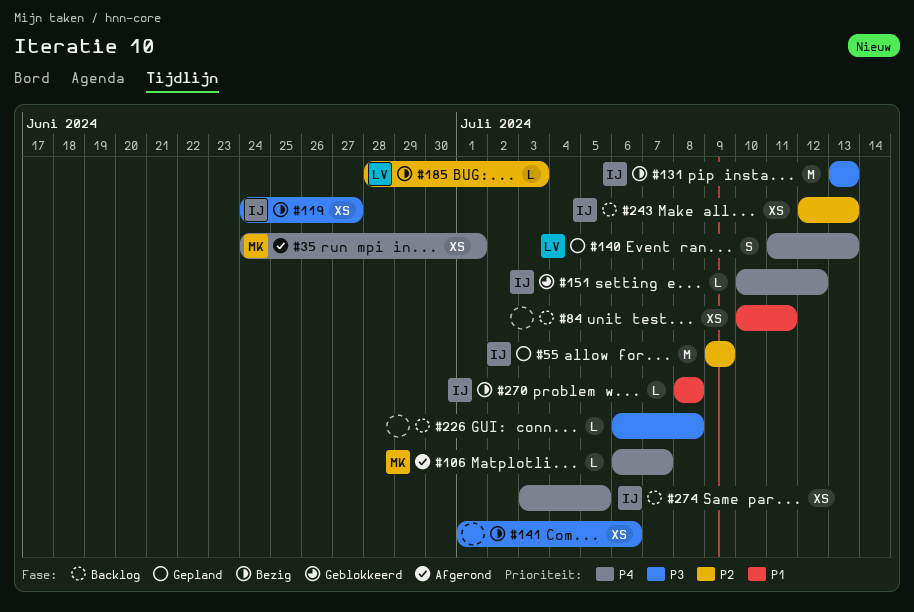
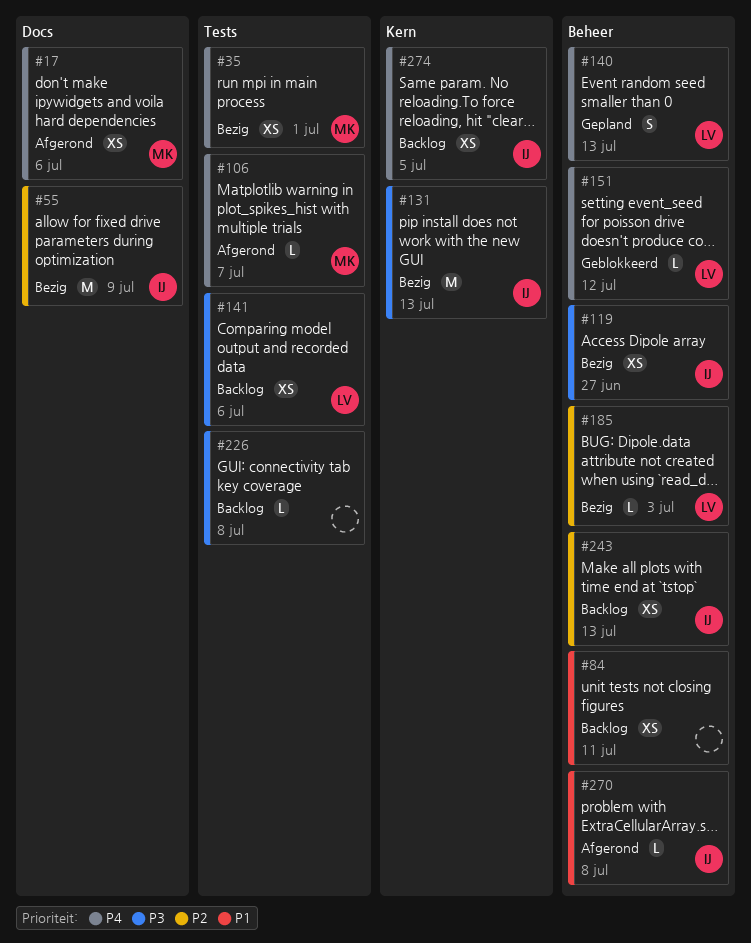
#17: none -> present
#35, status: Afgerond -> Bezig
#55, status: Gepland -> Bezig
#141, status: Bezig -> Backlog
#141, owner: none -> LV
#151, owner: IJ -> LV
#270, status: Bezig -> Afgerond

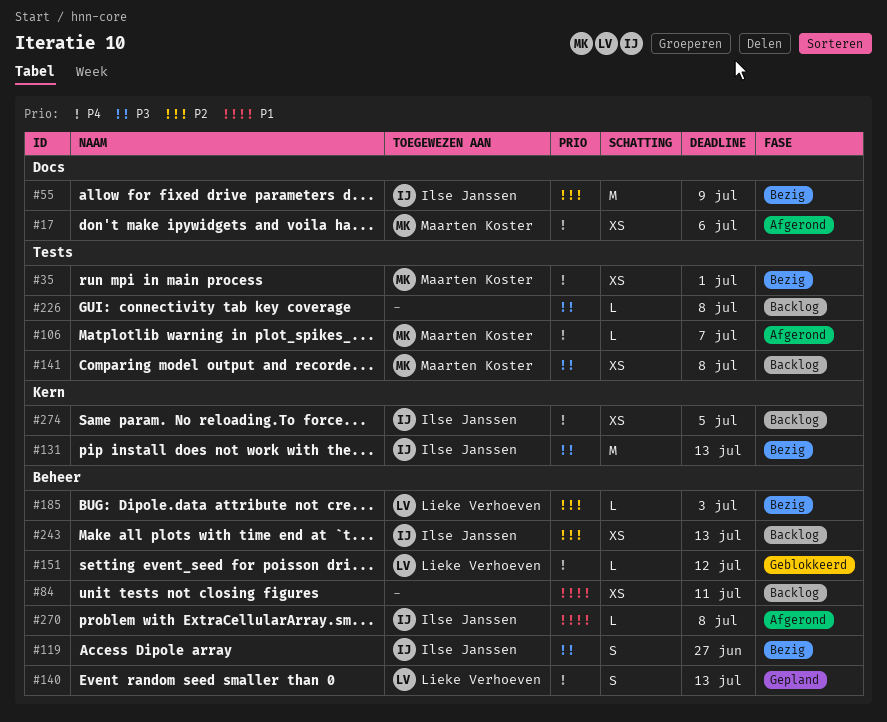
#119, estimate: XS -> S
#141, owner: Lieke Verhoeven -> Maarten Koster
#141, due: Jul 6 -> Jul 8

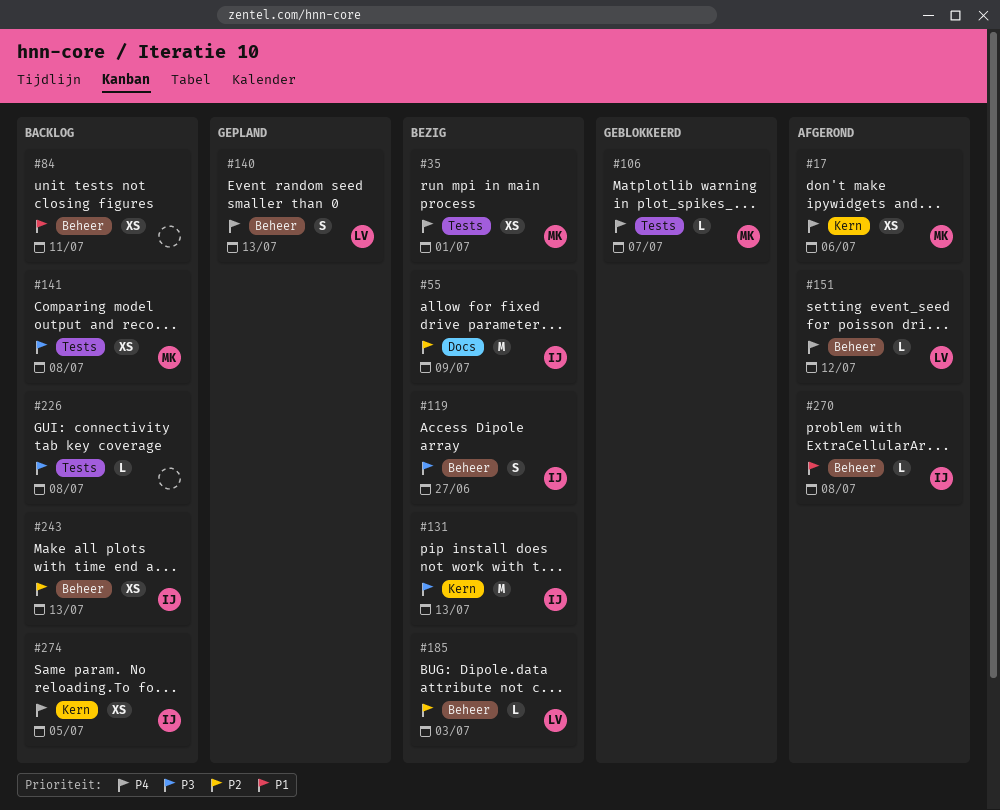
#17, label: Docs -> Kern
#106, status: Afgerond -> Geblokkeerd
#151, status: Geblokkeerd -> Afgerond

